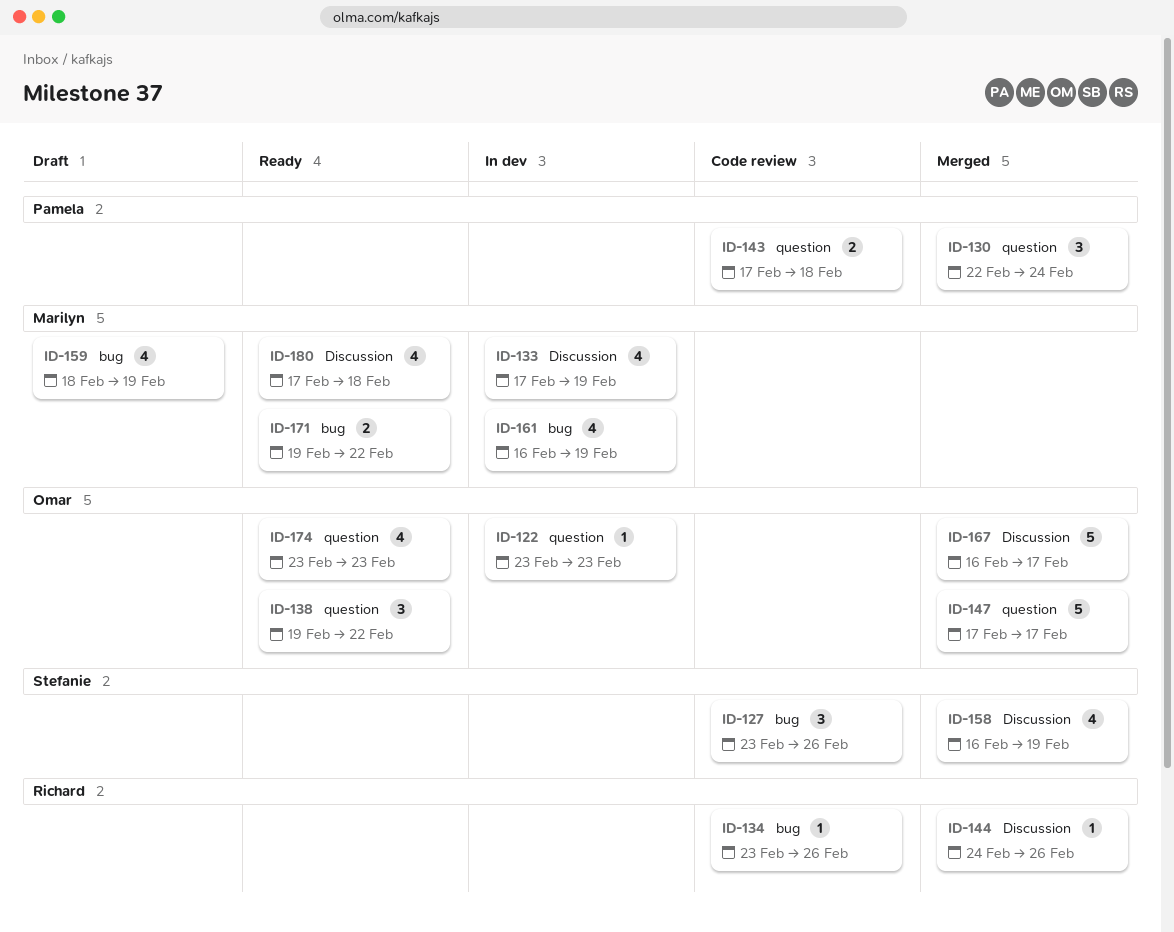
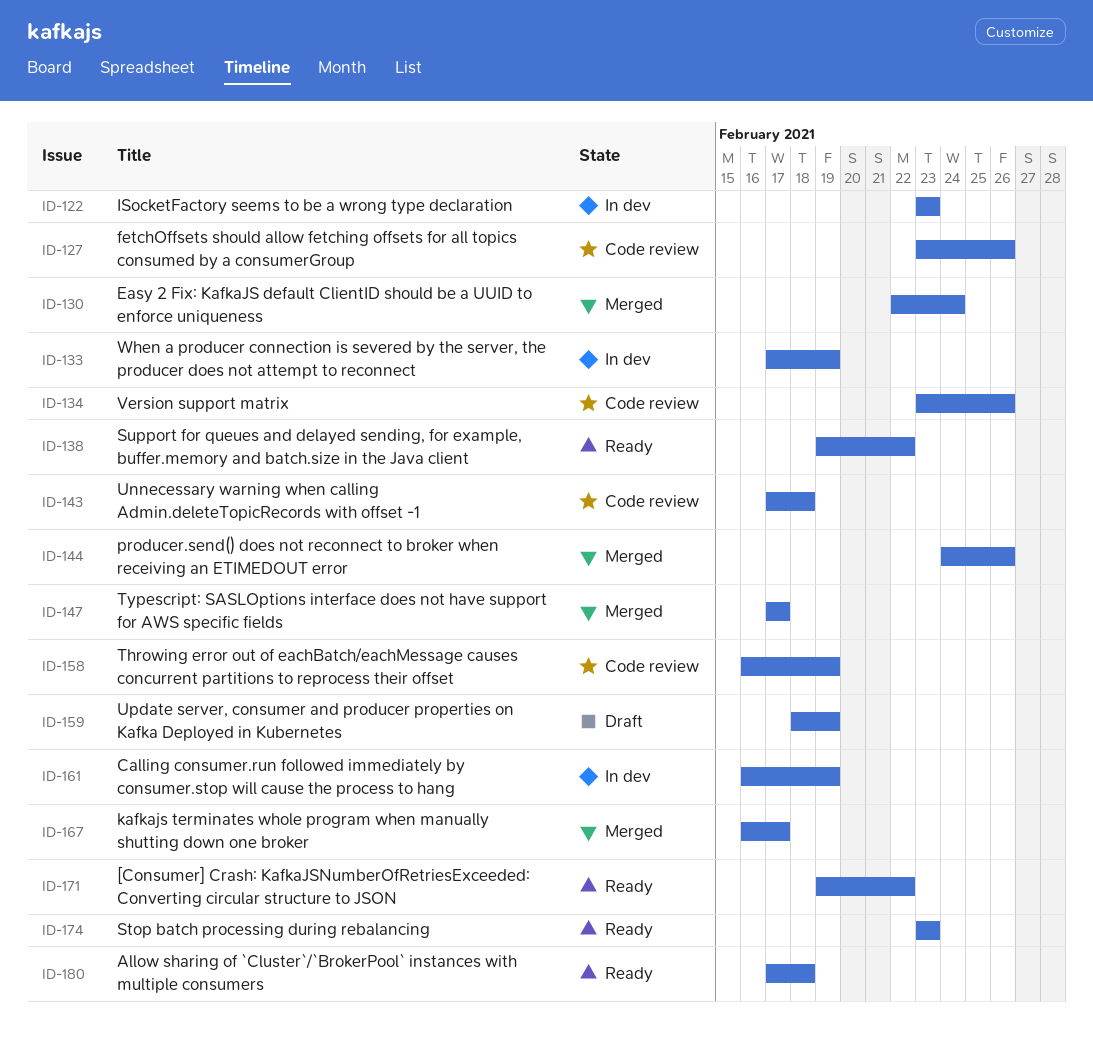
ID-158, status: Merged -> Code review

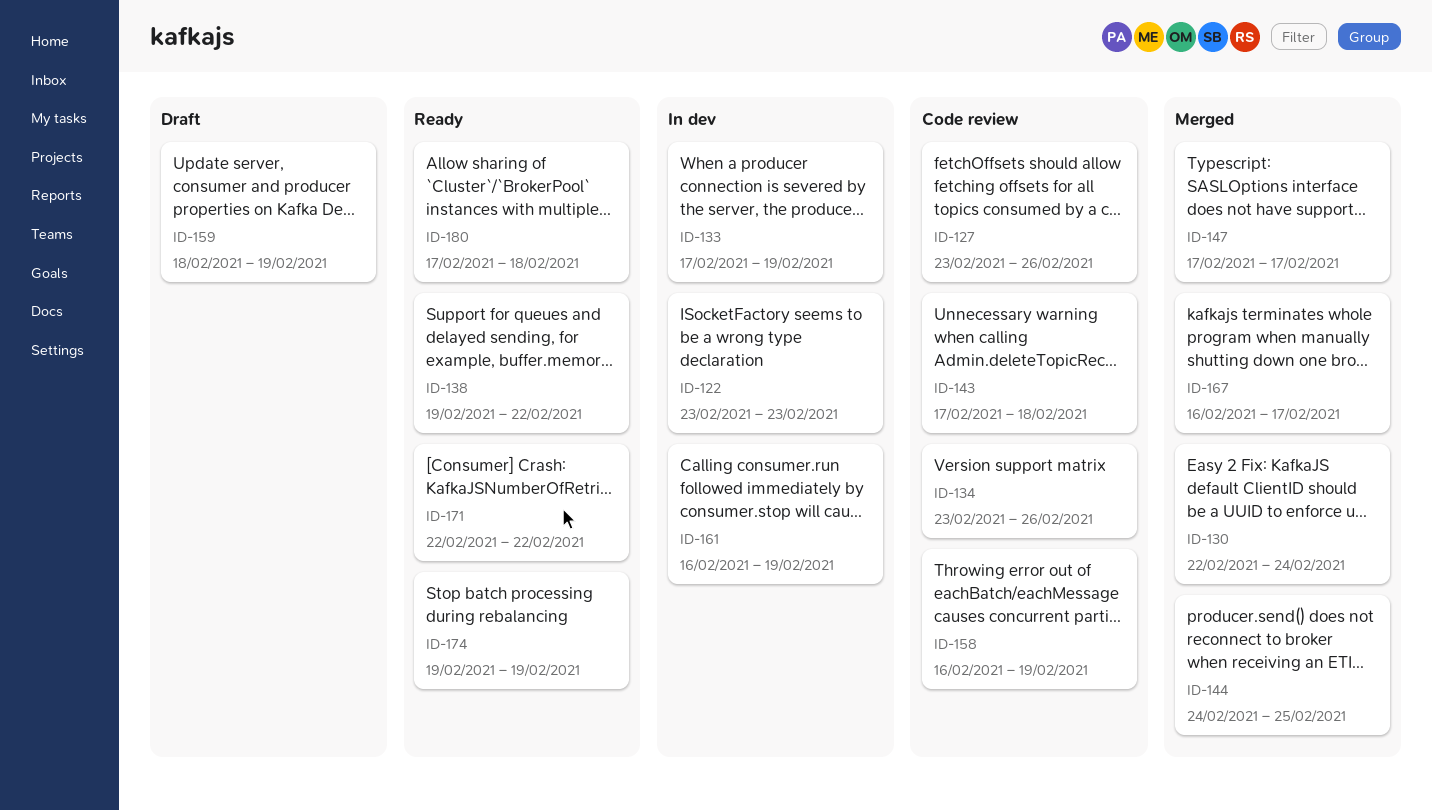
ID-144, due: Feb 26 -> Feb 25
ID-171, start: Feb 19 -> Feb 22
ID-174, start: Feb 23 -> Feb 19
ID-174, due: Feb 23 -> Feb 19

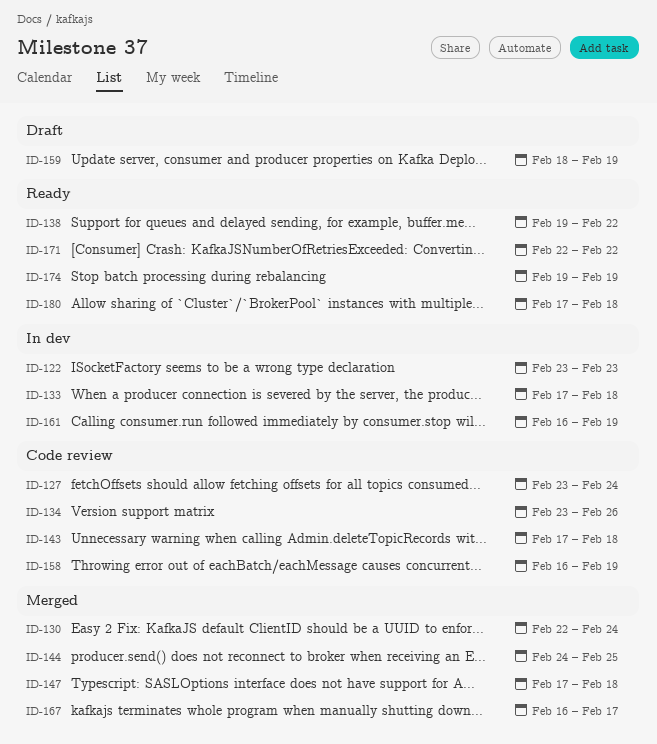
ID-127, due: Feb 26 -> Feb 24
ID-133, due: Feb 19 -> Feb 18
ID-147, due: Feb 17 -> Feb 18

